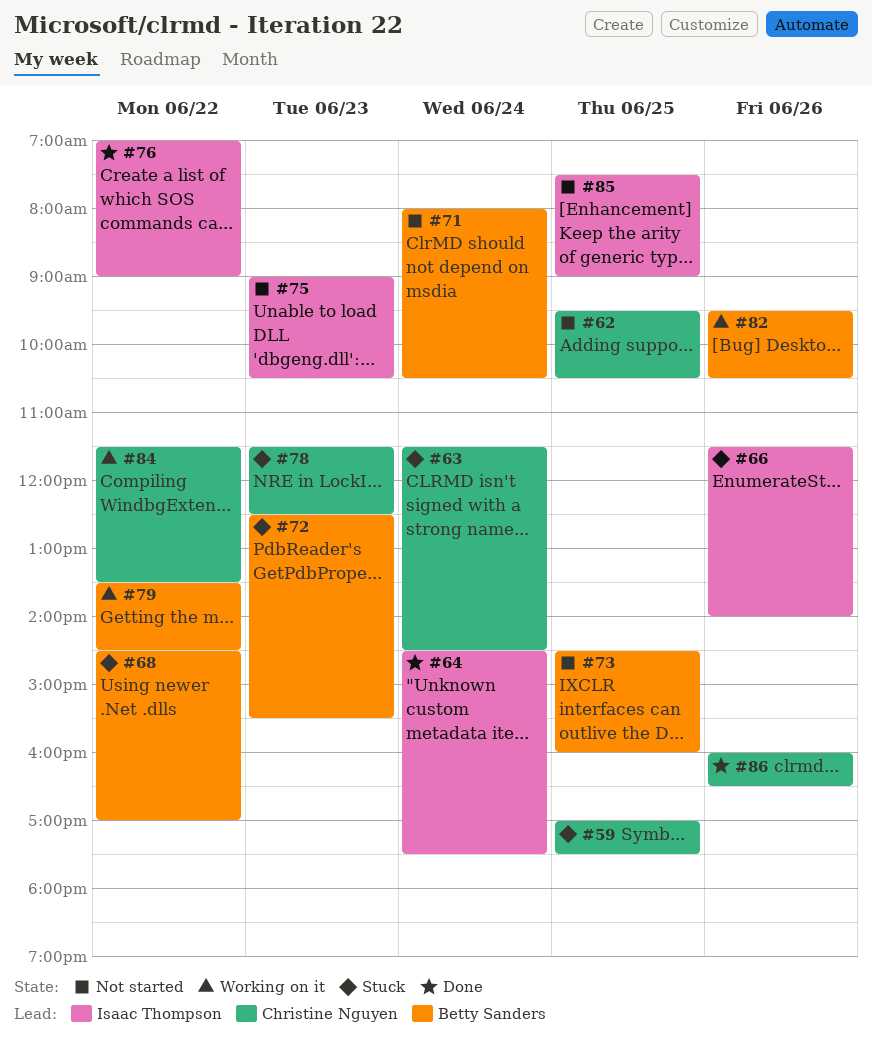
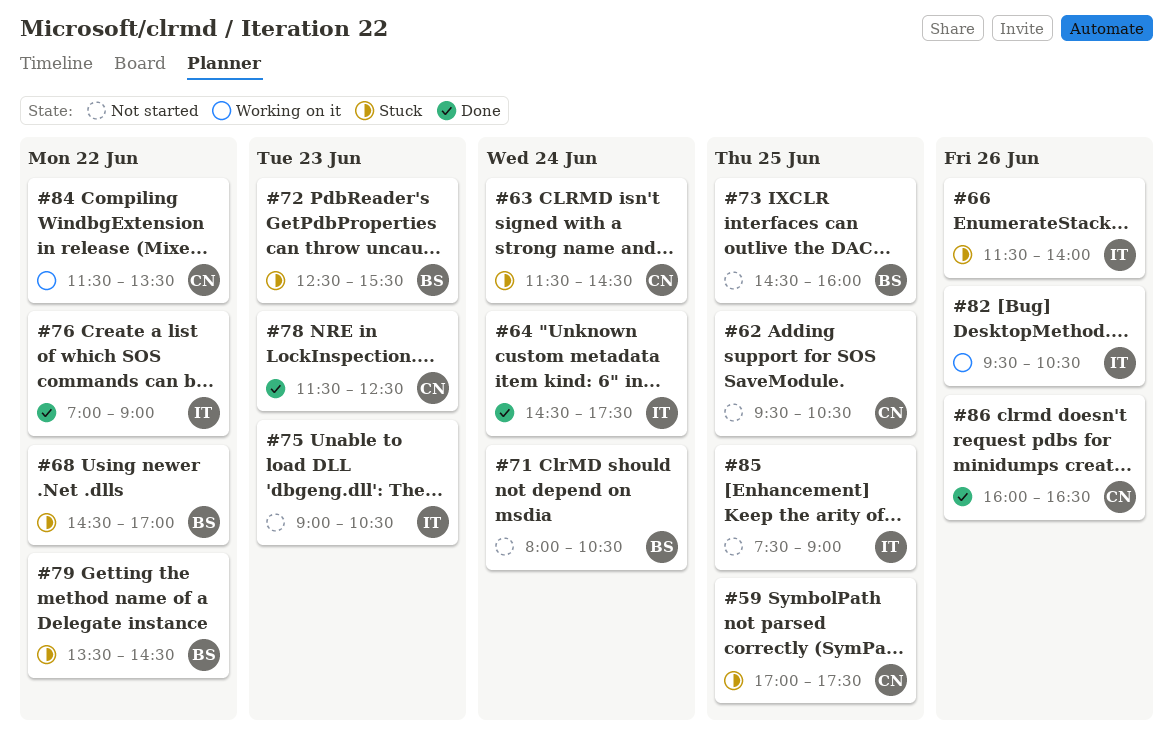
#78, status: Stuck -> Done
#79, status: Working on it -> Stuck
#82, owner: Betty Sanders -> Isaac Thompson

